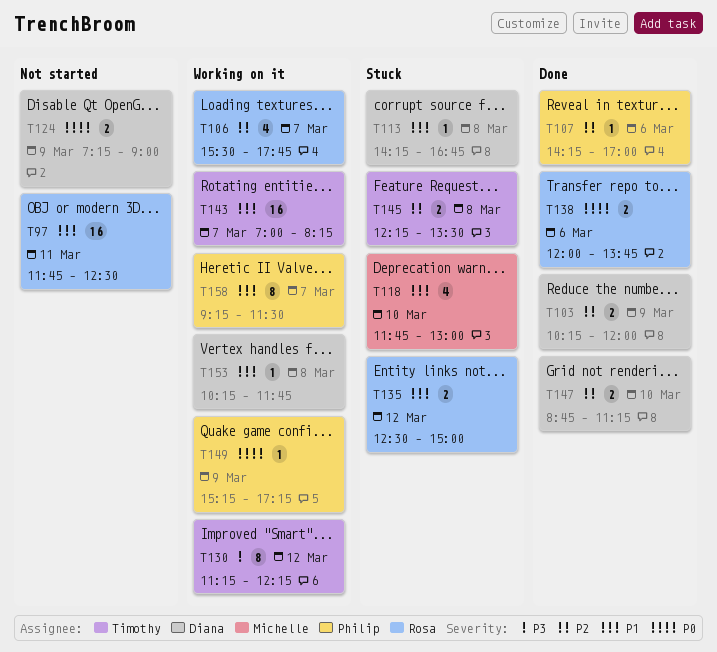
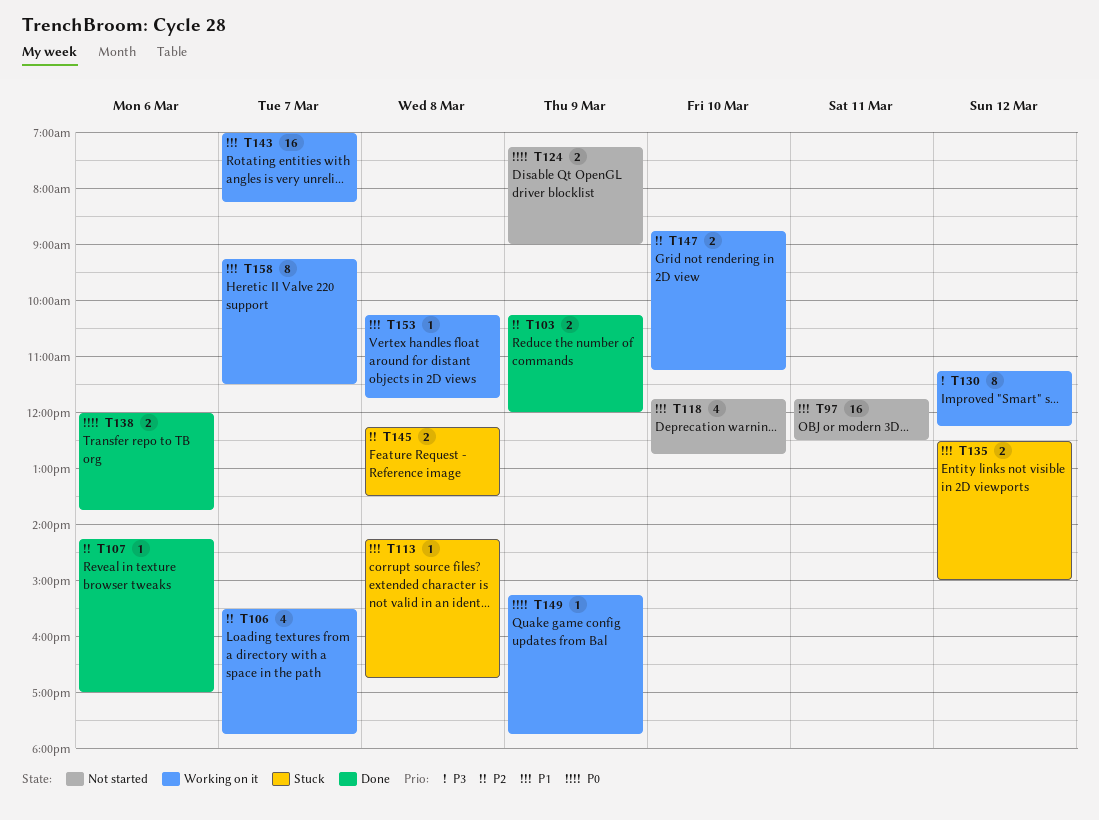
T118, status: Stuck -> Not started
T118, ends: 13:00 -> 12:45
T147, status: Done -> Working on it
T149, ends: 17:15 -> 17:45

